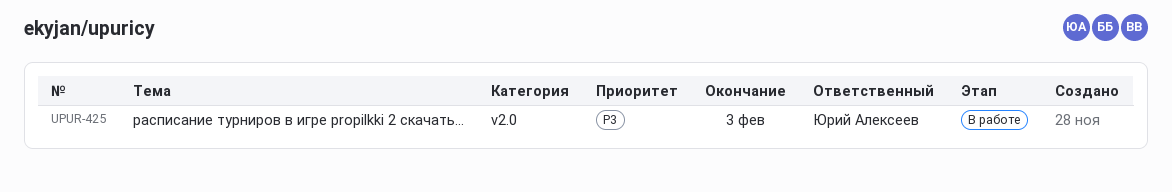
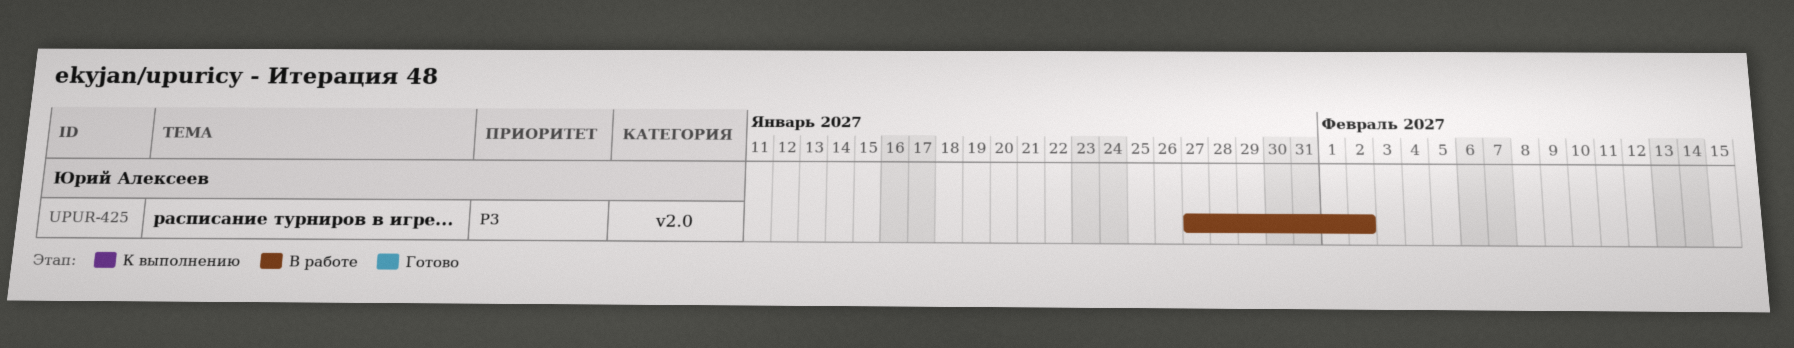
UPUR-425, due: Feb 3 -> Feb 2

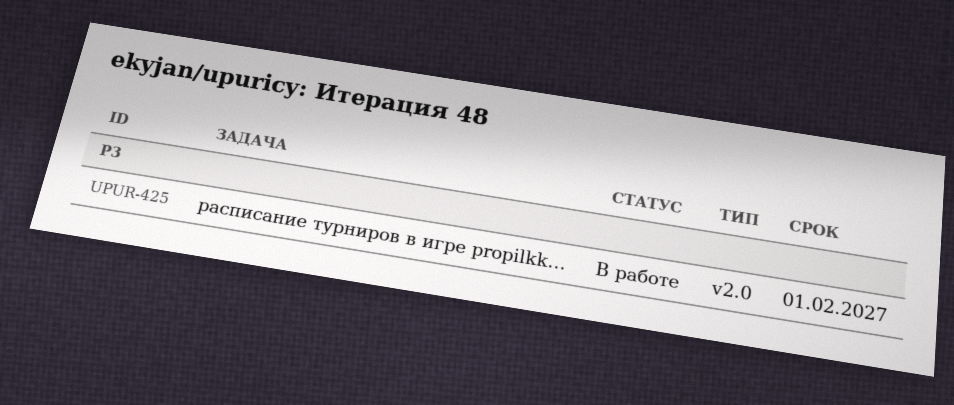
UPUR-425, due: Feb 2 -> Feb 1

